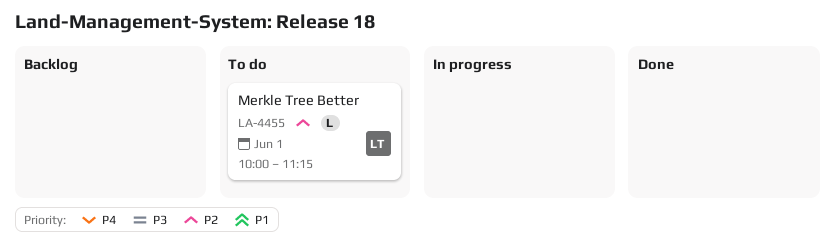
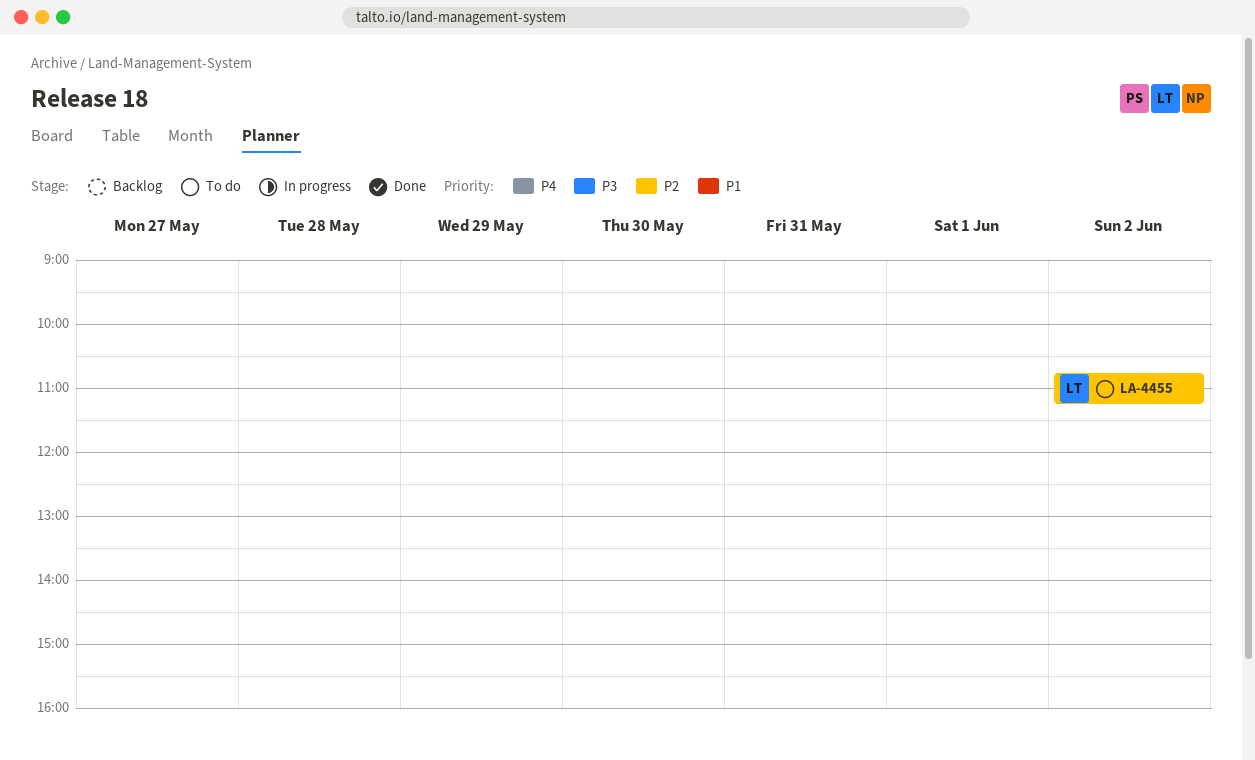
LA-4455, day: Jun 1 -> Jun 2
LA-4455, begins: 10:00 -> 10:45

